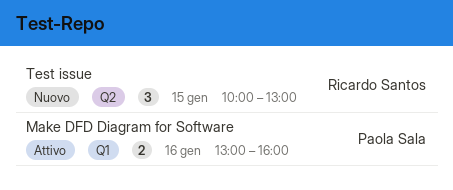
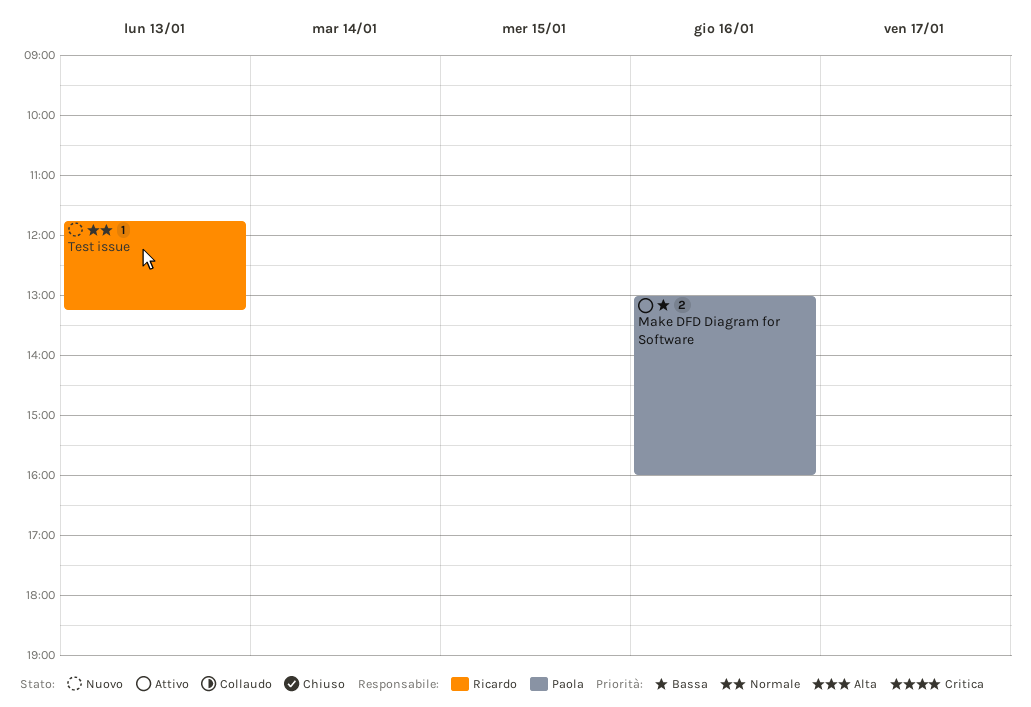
Test issue, estimate: 3 -> 1
Test issue, day: Jan 15 -> Jan 13
Test issue, begins: 10:00 -> 11:45
Test issue, ends: 13:00 -> 13:15

